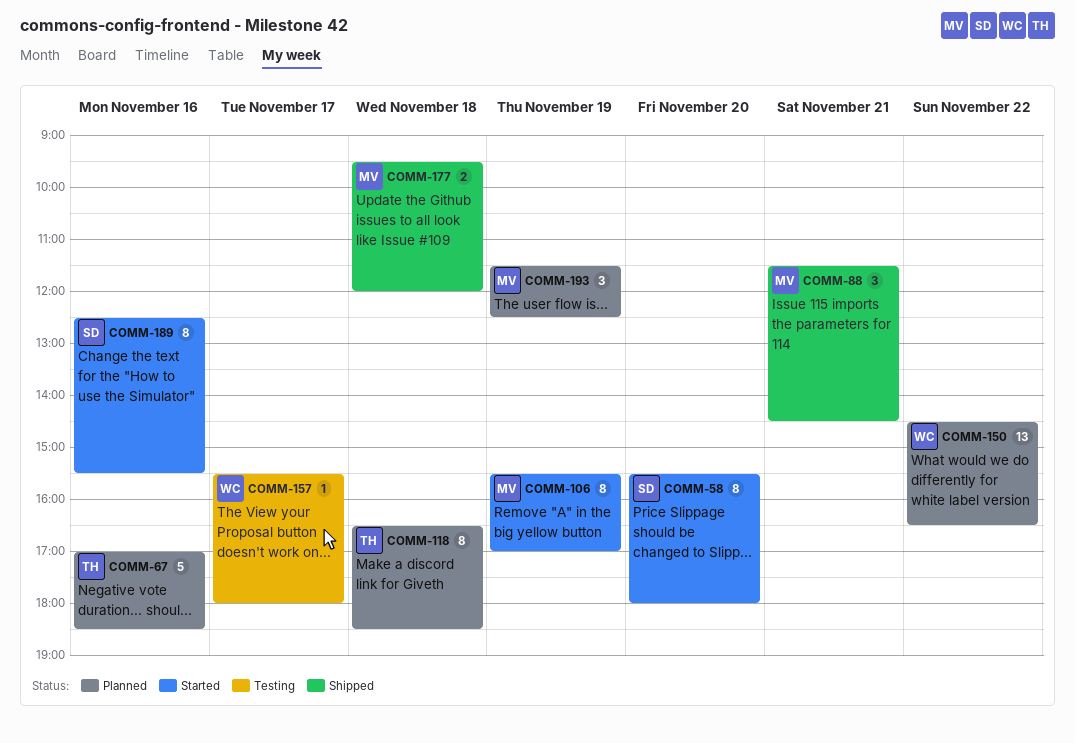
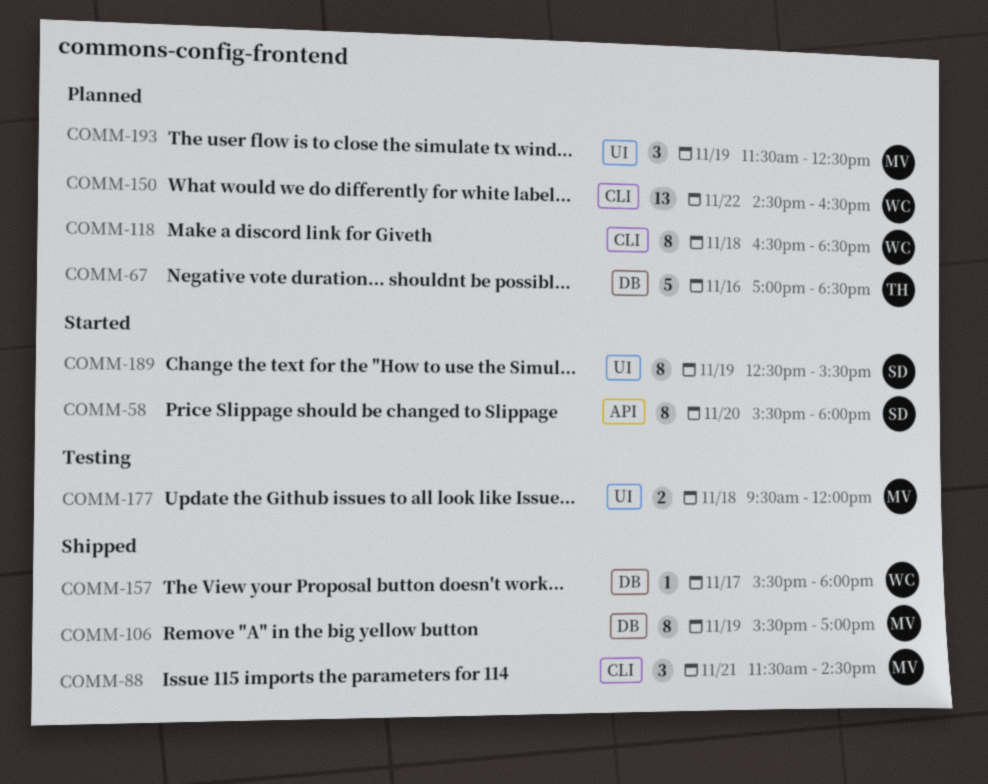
COMM-106, status: Started -> Shipped
COMM-118, owner: TH -> WC
COMM-157, status: Testing -> Shipped
COMM-177, status: Shipped -> Testing
COMM-189, day: Nov 16 -> Nov 19

